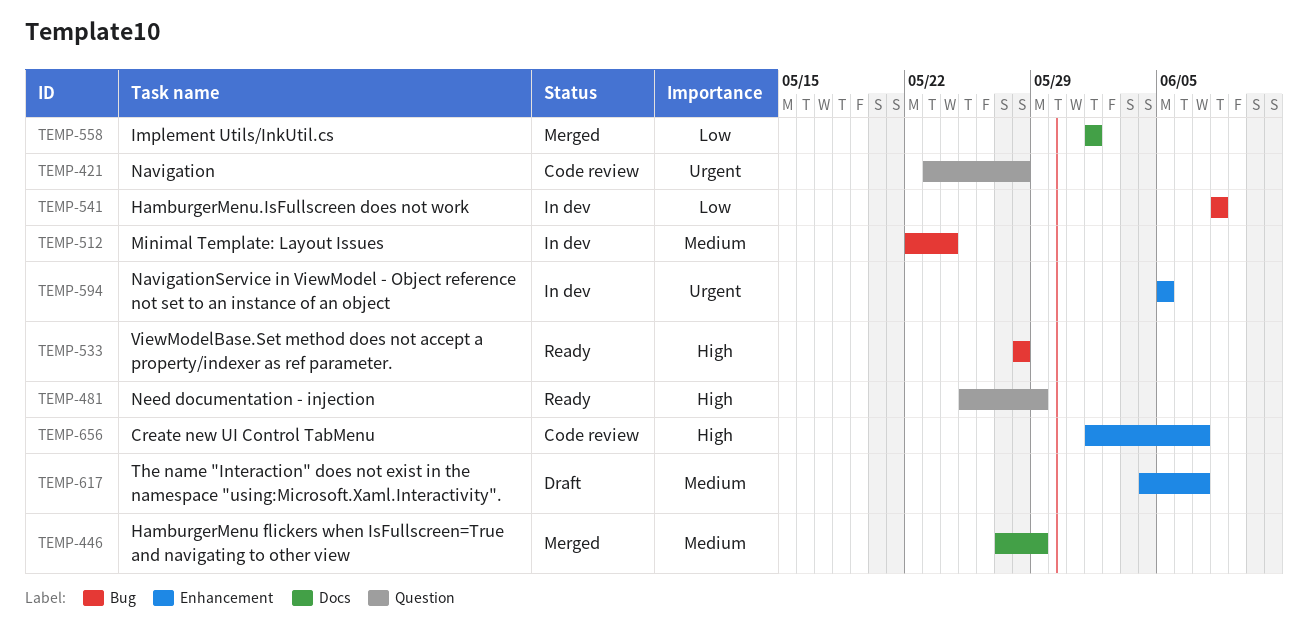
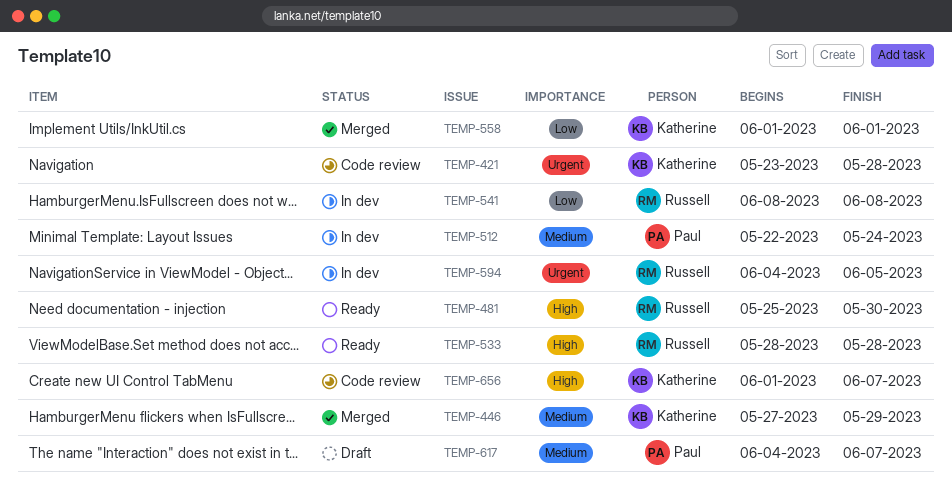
TEMP-481, due: May 29 -> May 30
TEMP-594, start: Jun 5 -> Jun 4

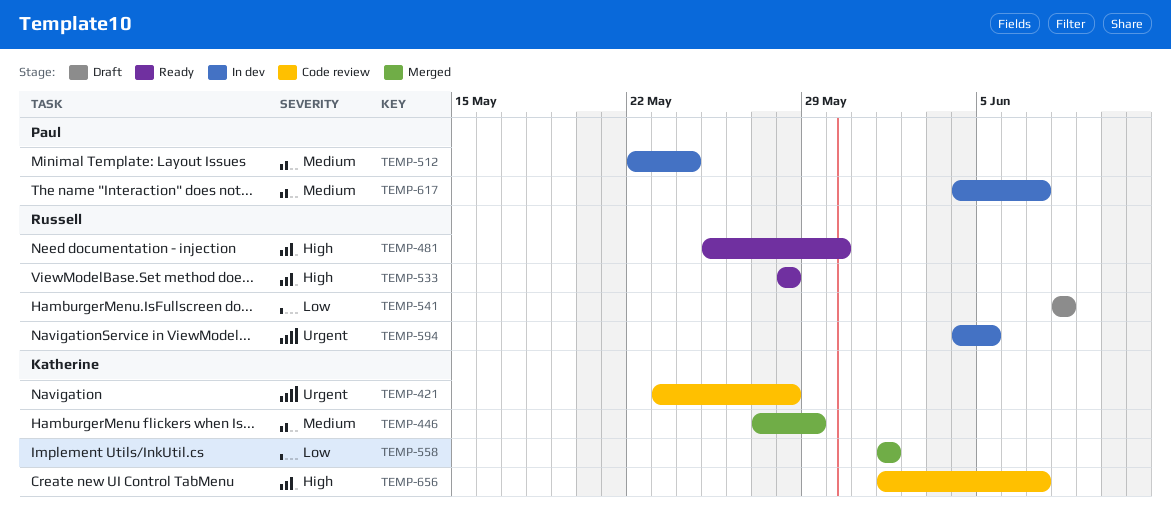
TEMP-541, status: In dev -> Draft
TEMP-617, status: Draft -> In dev

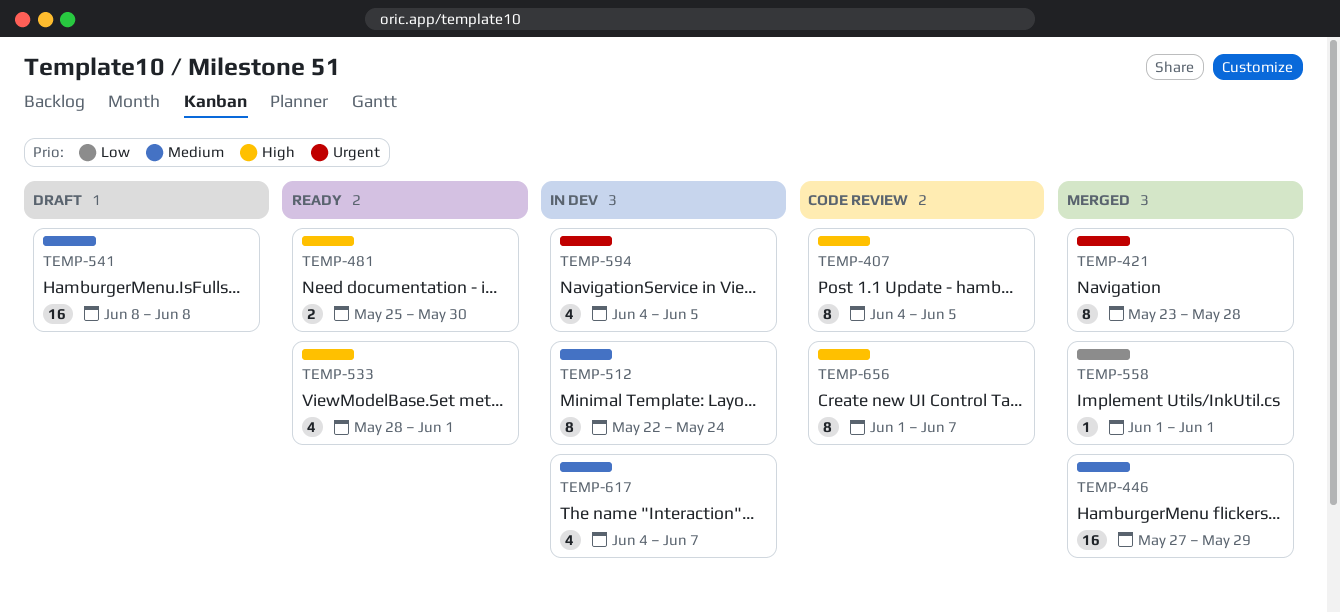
TEMP-407: none -> present
TEMP-421, status: Code review -> Merged
TEMP-533, due: May 28 -> Jun 1
TEMP-541, priority: Low -> Medium

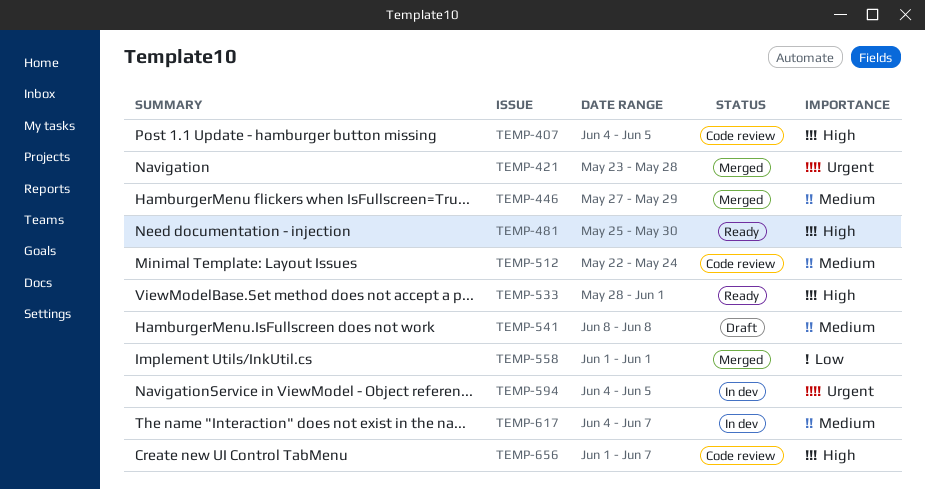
TEMP-512, status: In dev -> Code review

